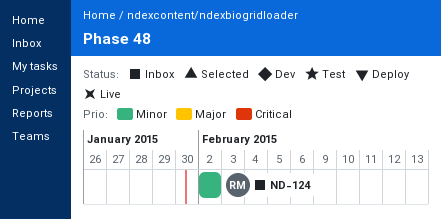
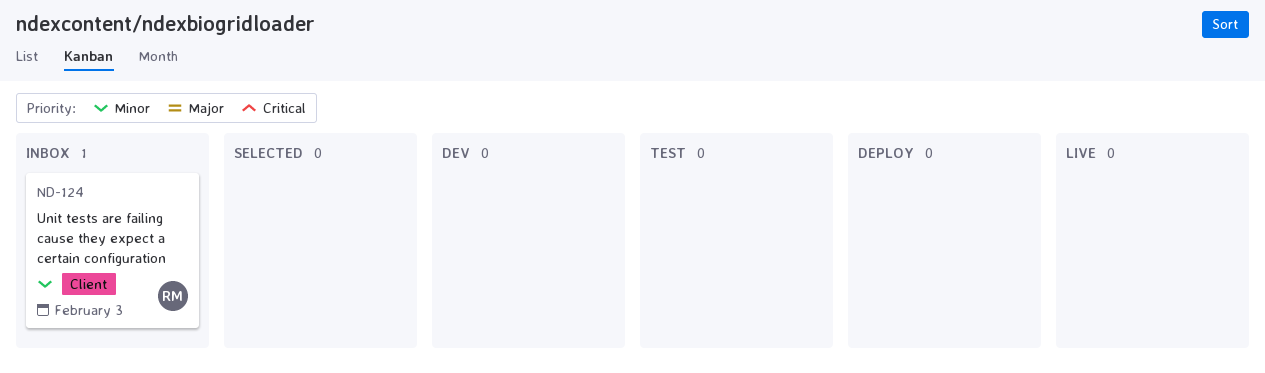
ND-124, due: Feb 2 -> Feb 3

